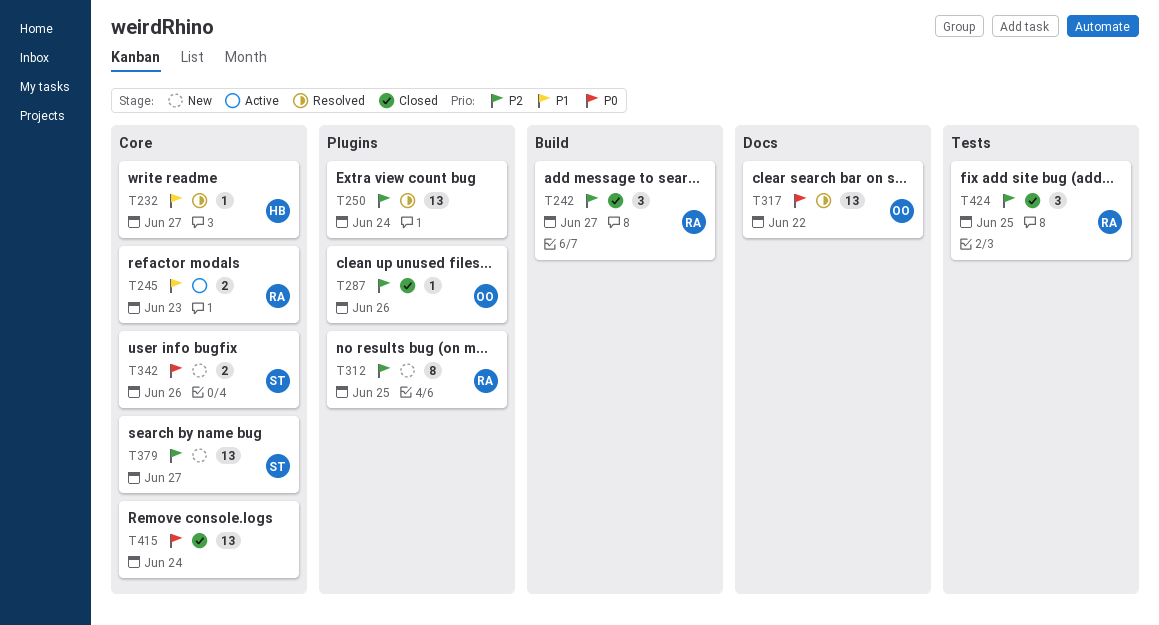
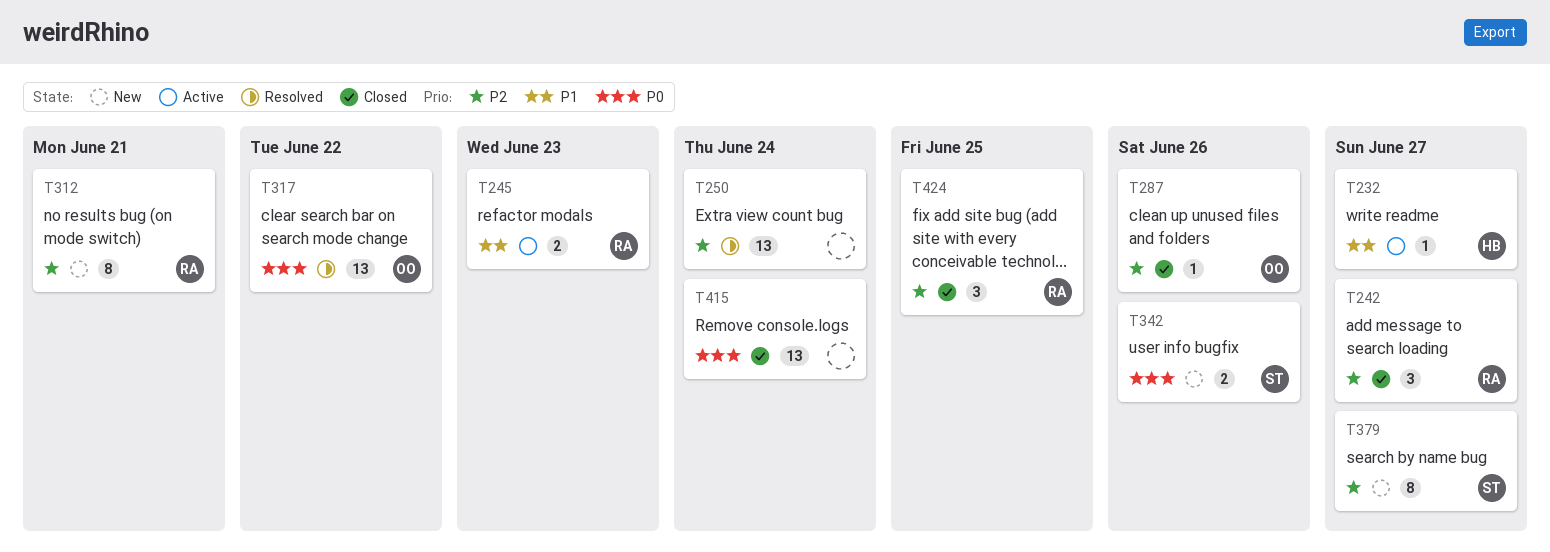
T232, status: Resolved -> Active
T312, due: Jun 25 -> Jun 21
T379, estimate: 13 -> 8

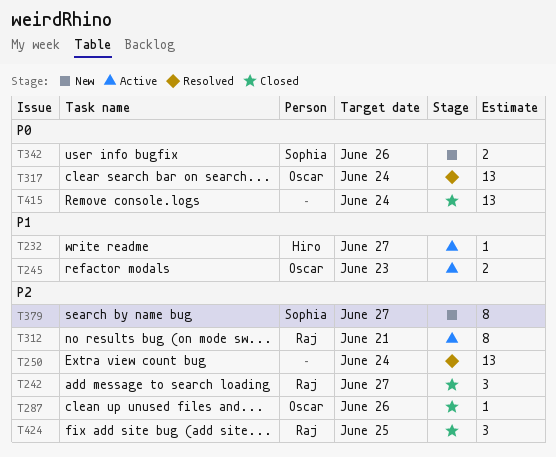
T245, owner: Raj -> Oscar
T312, status: New -> Active
T317, due: Jun 22 -> Jun 24

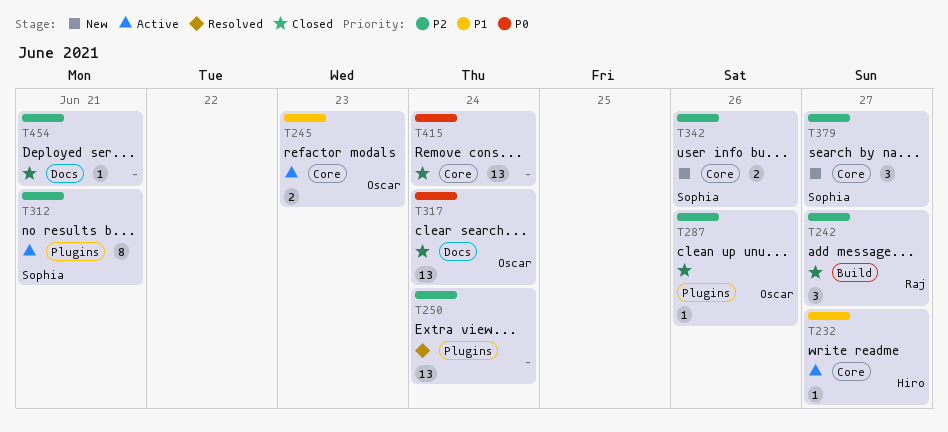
T312, owner: Raj -> Sophia
T317, status: Resolved -> Closed
T342, priority: P0 -> P2
T379, estimate: 8 -> 3
T424: present -> none
T454: none -> present

